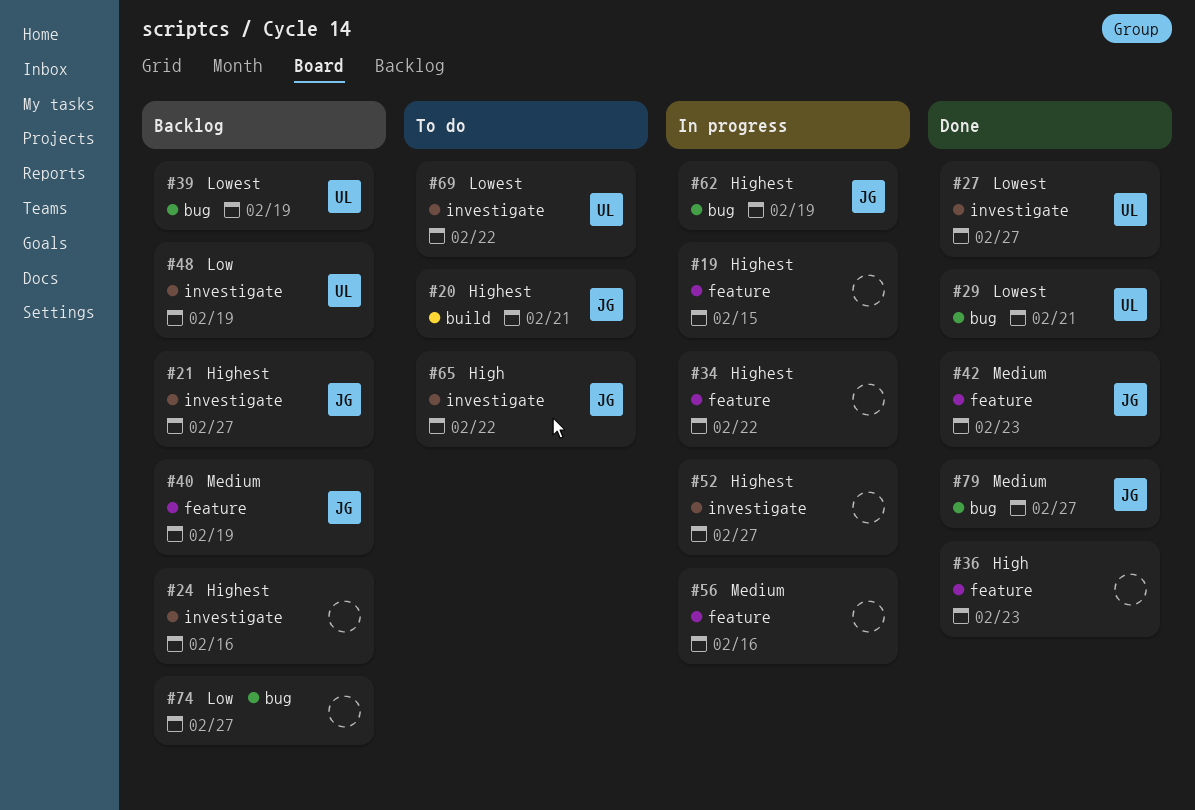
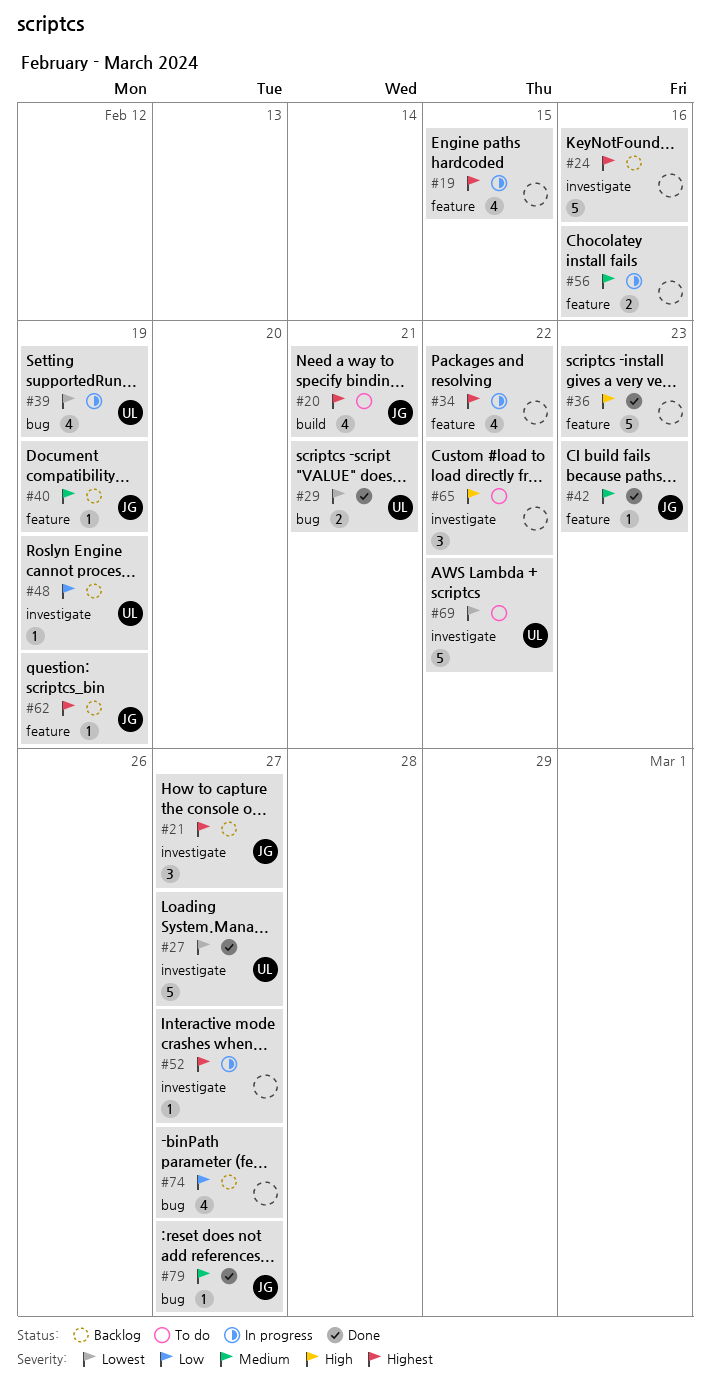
#39, status: Backlog -> In progress
#62, status: In progress -> Backlog
#62, label: bug -> feature
#65, owner: JG -> none

